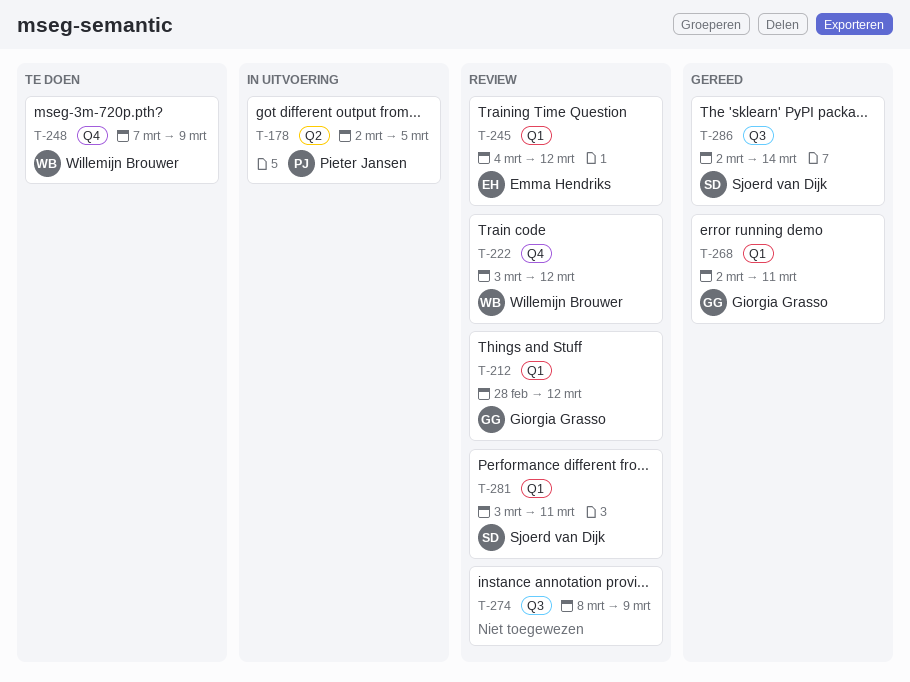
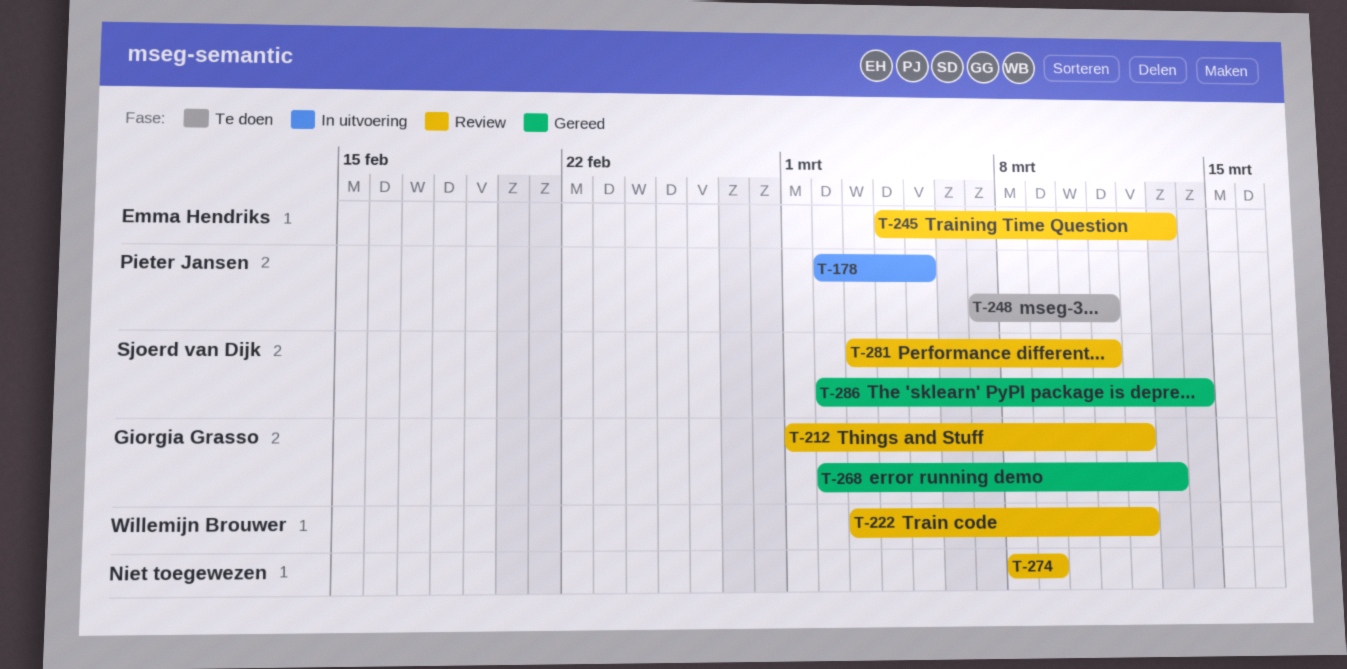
T-212, start: Feb 28 -> Mar 1
T-245, due: Mar 12 -> Mar 13
T-248, owner: Willemijn Brouwer -> Pieter Jansen
T-248, due: Mar 9 -> Mar 11
T-268, due: Mar 11 -> Mar 13

